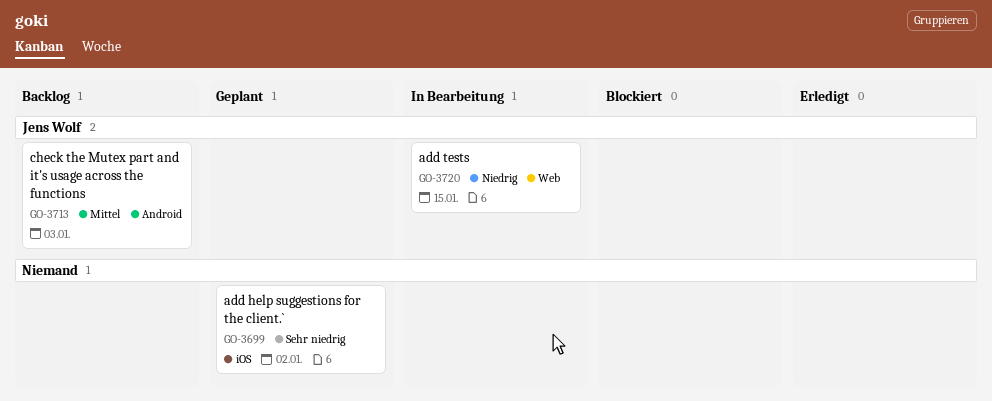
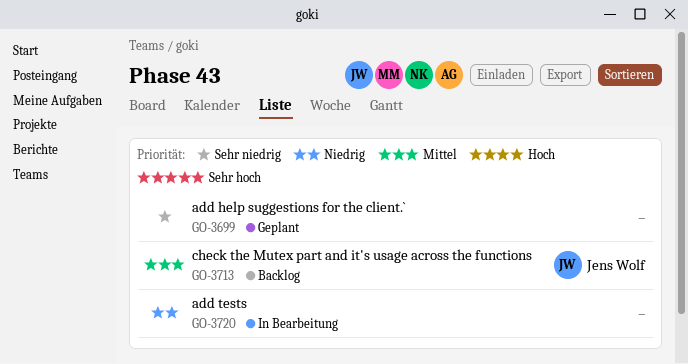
GO-3720, owner: Jens Wolf -> none

